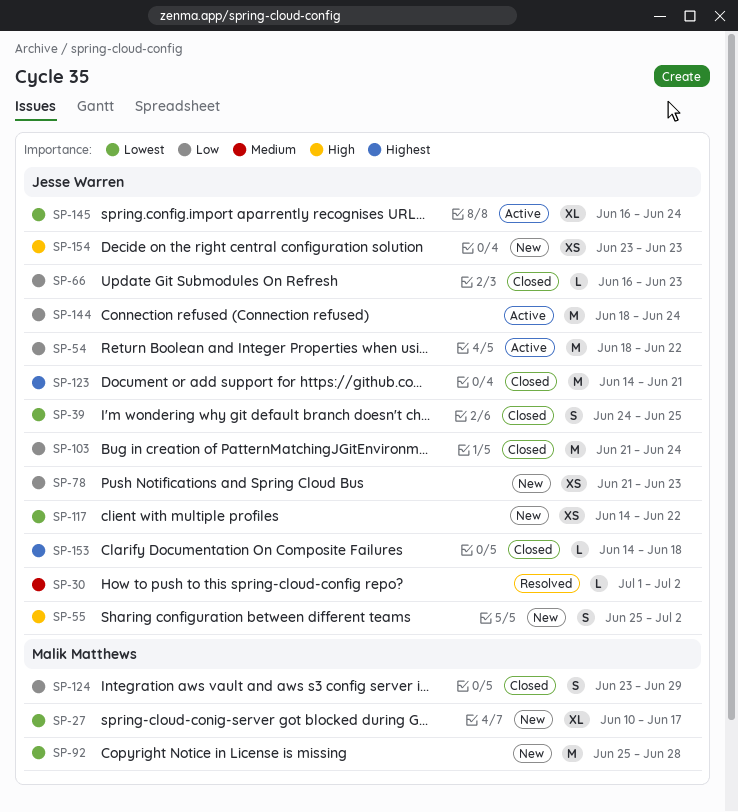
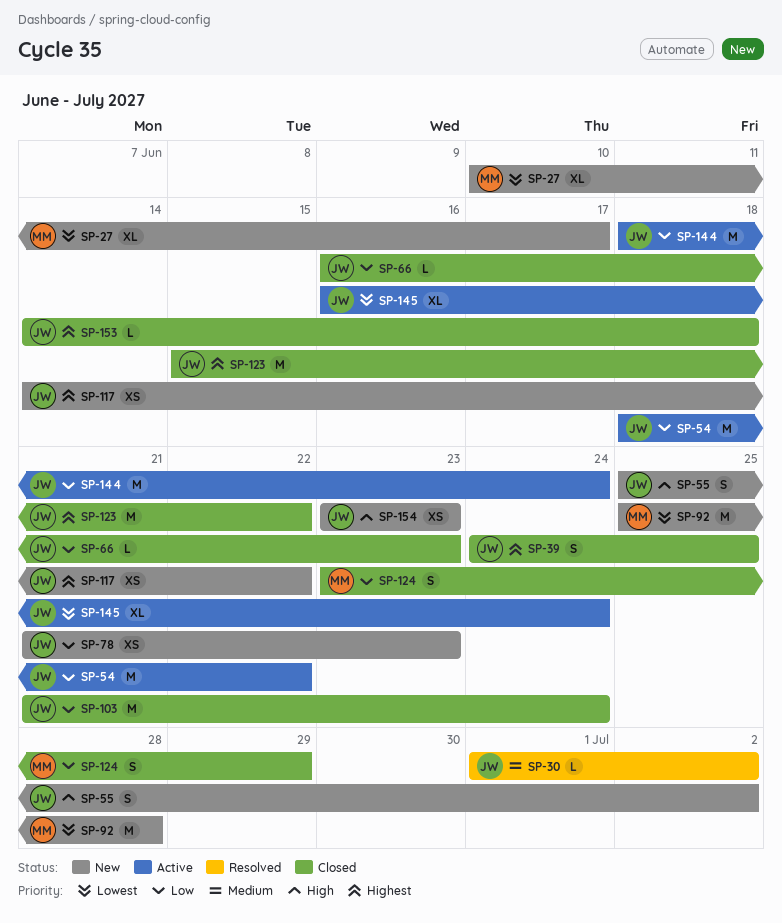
SP-39, priority: Lowest -> Highest
SP-117, priority: Lowest -> Highest
SP-123, start: Jun 14 -> Jun 15
SP-123, due: Jun 21 -> Jun 22

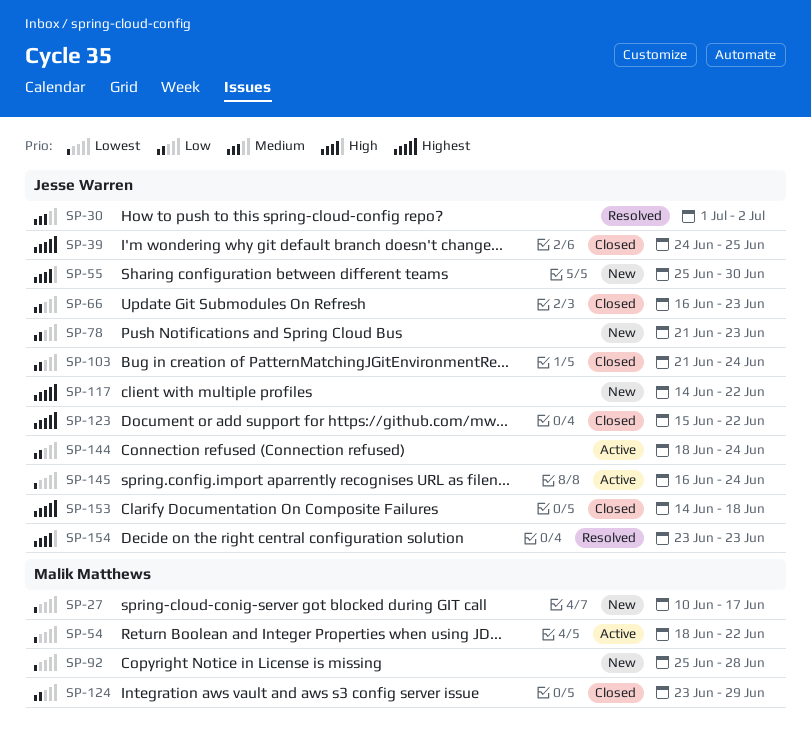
SP-54, owner: Jesse Warren -> Malik Matthews
SP-54, priority: Low -> Lowest
SP-55, due: Jul 2 -> Jun 30
SP-154, status: New -> Resolved

